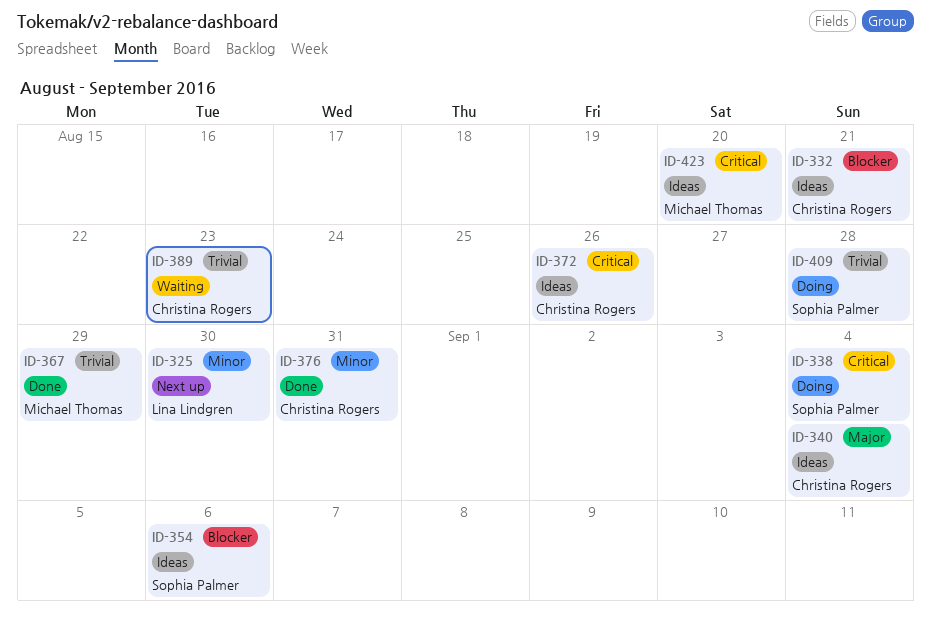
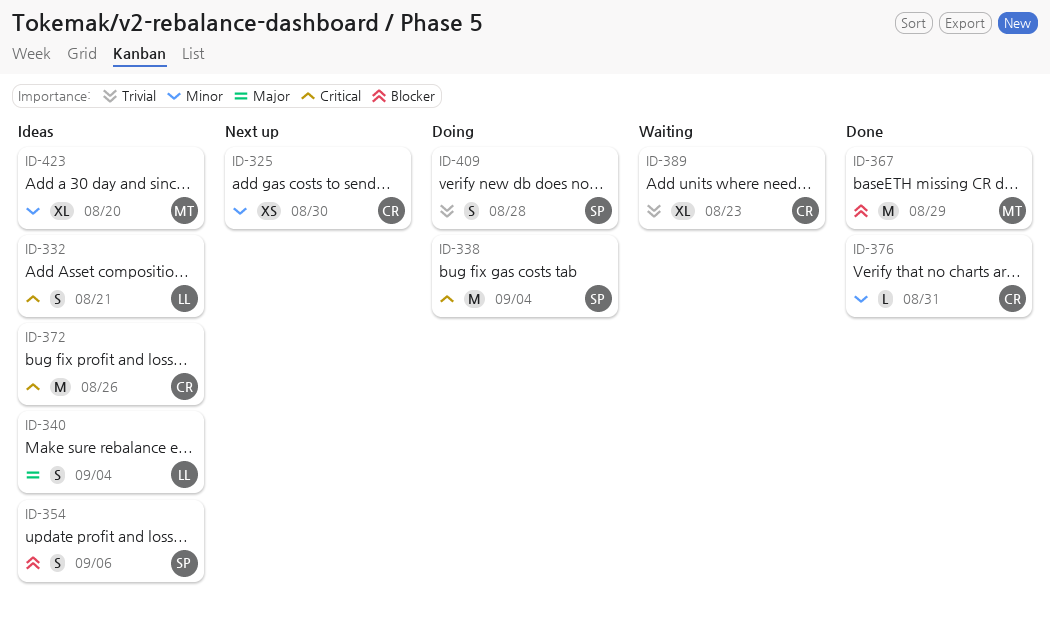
ID-325, owner: Lina Lindgren -> Christina Rogers
ID-332, owner: Christina Rogers -> Lina Lindgren
ID-332, priority: Blocker -> Critical
ID-340, owner: Christina Rogers -> Lina Lindgren
ID-367, priority: Trivial -> Blocker
ID-423, priority: Critical -> Minor

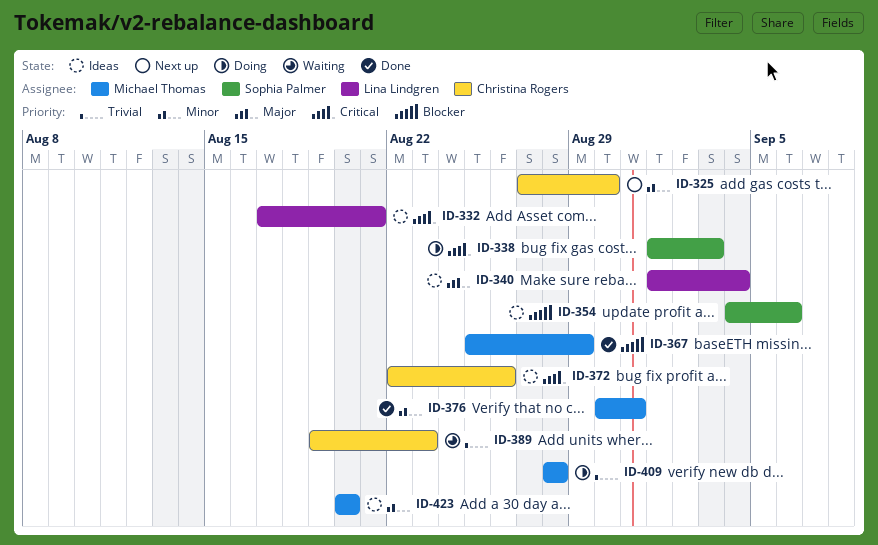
ID-338, due: Sep 4 -> Sep 3
ID-376, owner: Christina Rogers -> Michael Thomas
ID-409, owner: Sophia Palmer -> Michael Thomas

